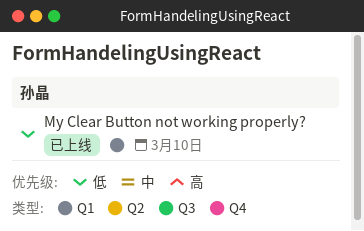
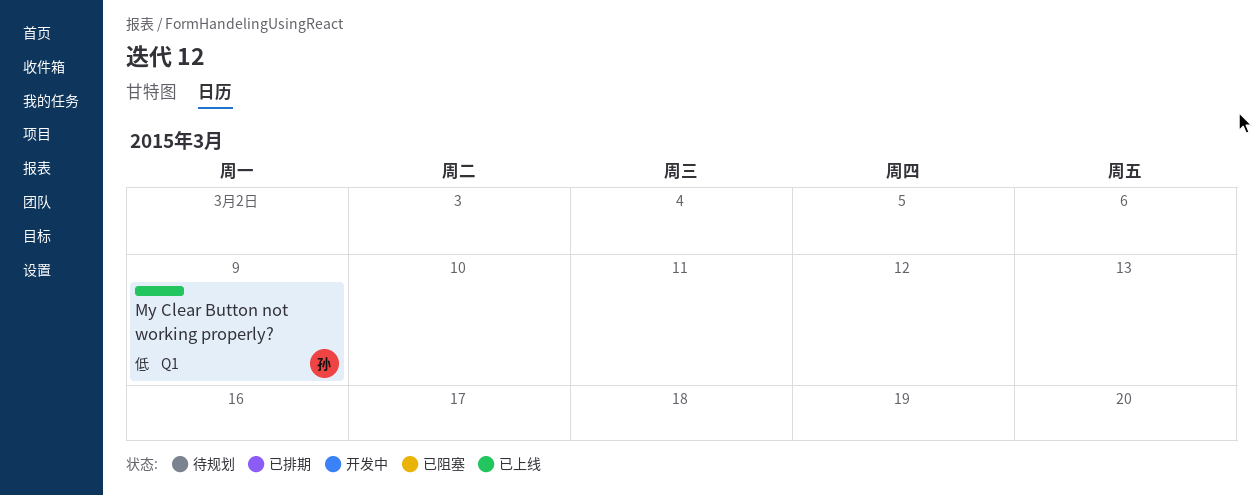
My Clear Button not working properly?, due: Mar 10 -> Mar 9

